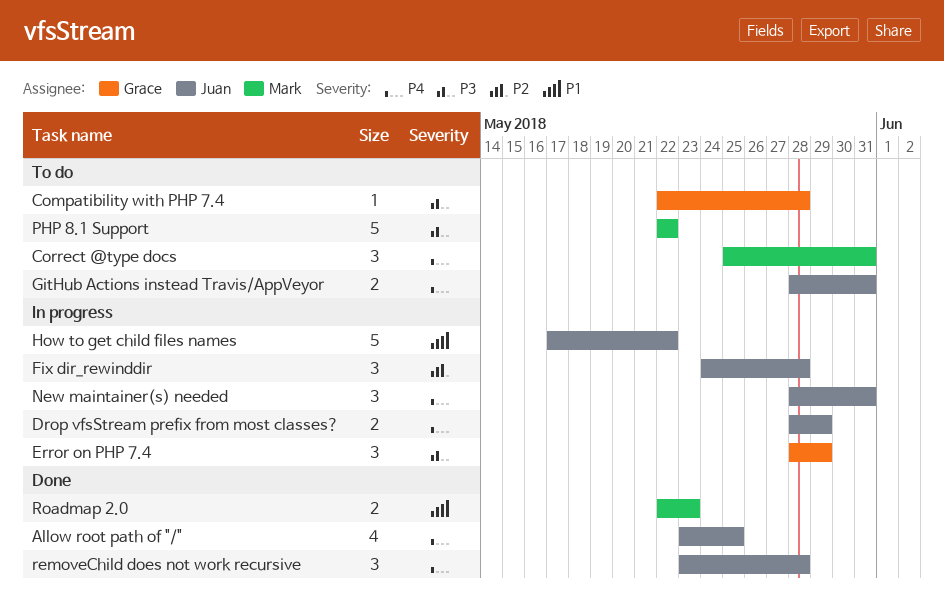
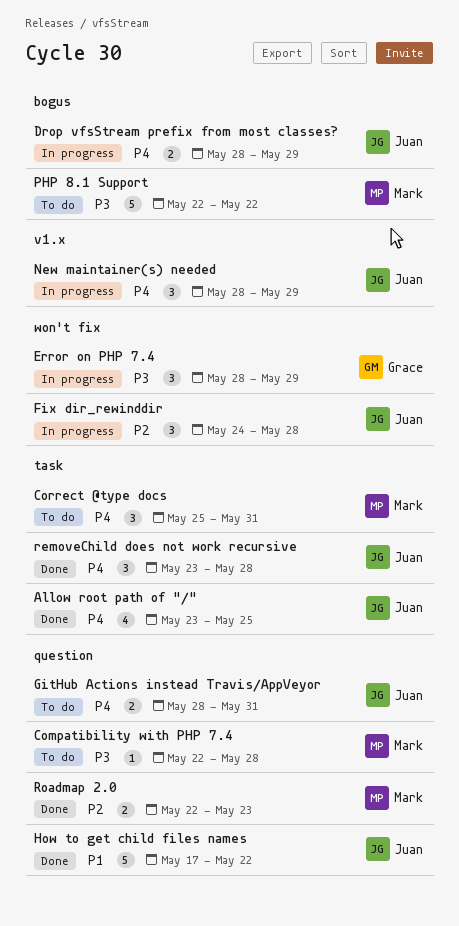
Compatibility with PHP 7.4, owner: Grace -> Mark
How to get child files names, status: In progress -> Done
New maintainer(s) needed, due: May 31 -> May 29
Roadmap 2.0, priority: P1 -> P2

